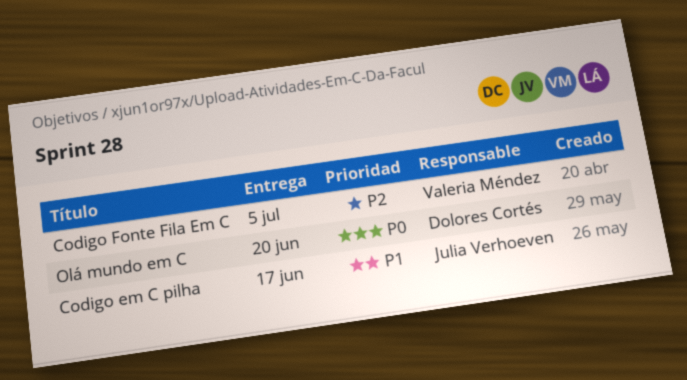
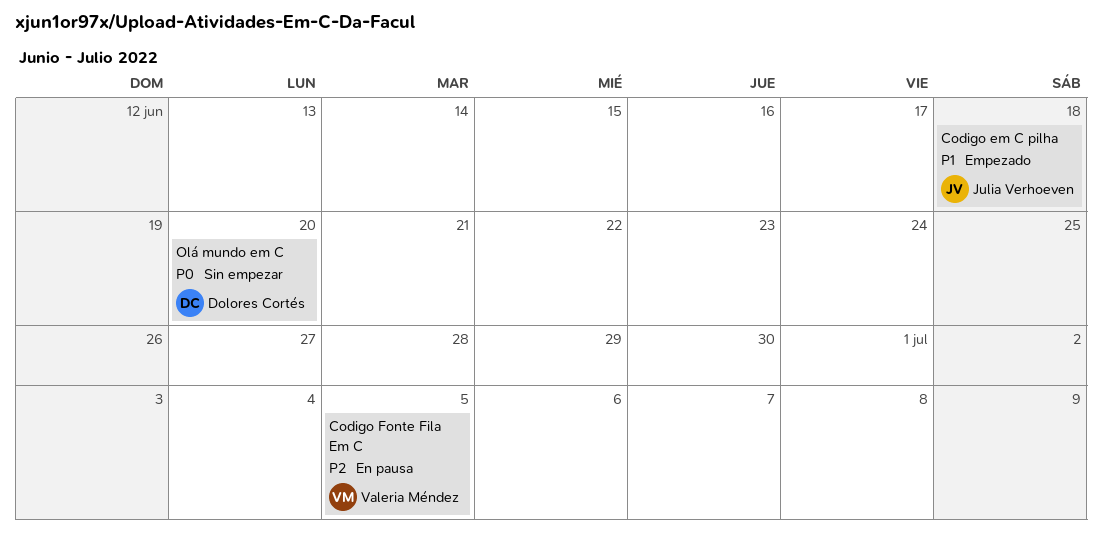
Codigo em C pilha, due: Jun 17 -> Jun 18

